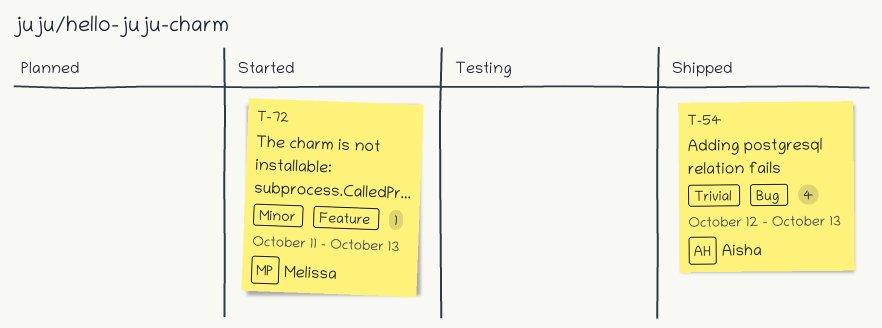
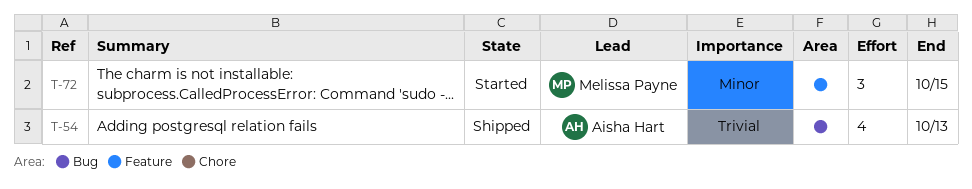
T-72, estimate: 1 -> 3
T-72, due: Oct 13 -> Oct 15

